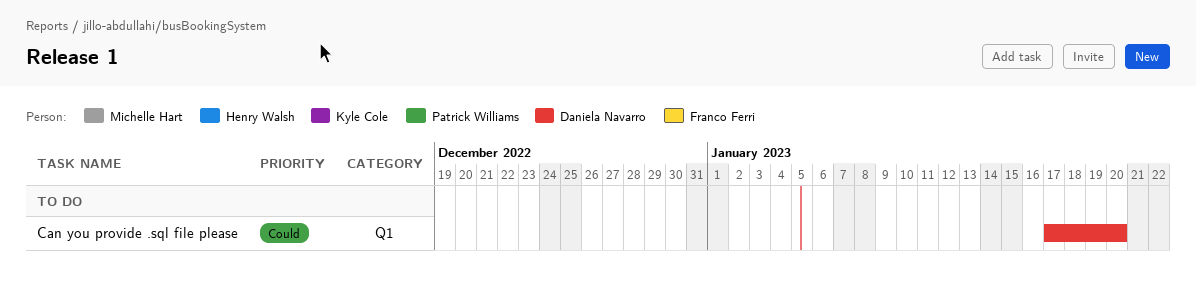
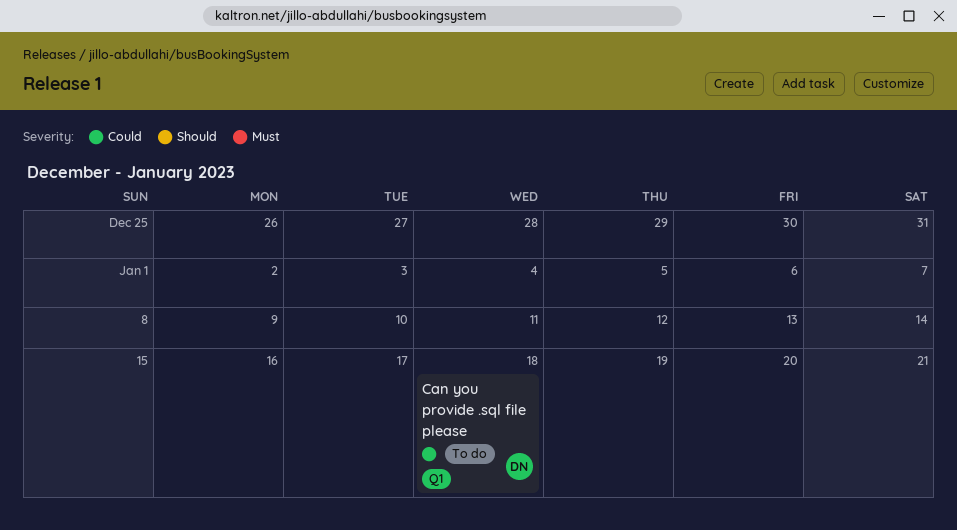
Can you provide .sql file please, due: Jan 20 -> Jan 18

